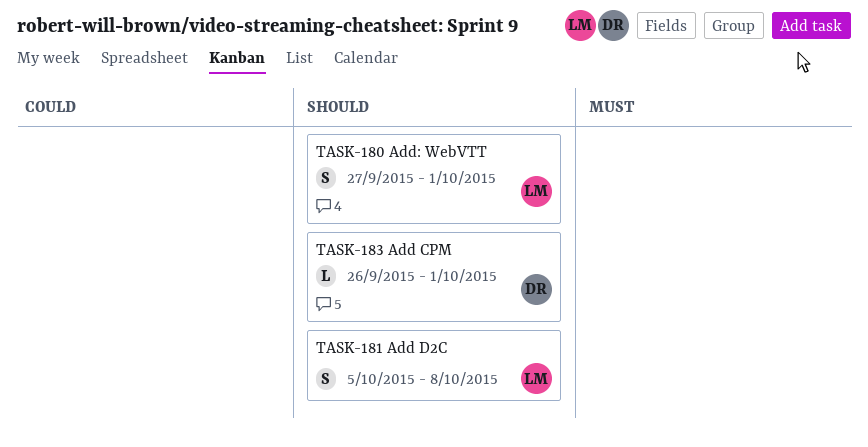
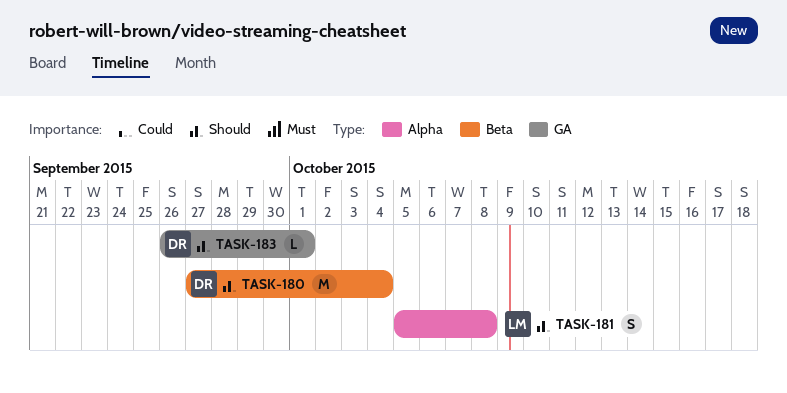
TASK-180, owner: LM -> DR
TASK-180, estimate: S -> M
TASK-180, due: Oct 1 -> Oct 4

